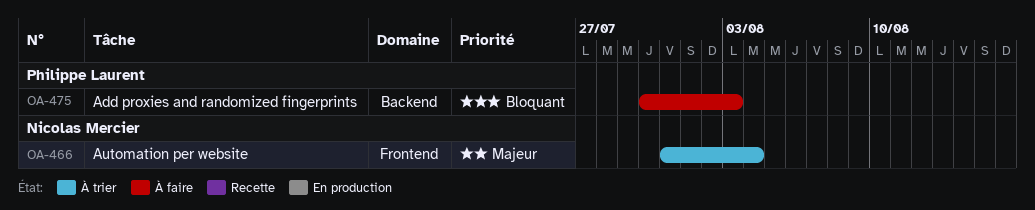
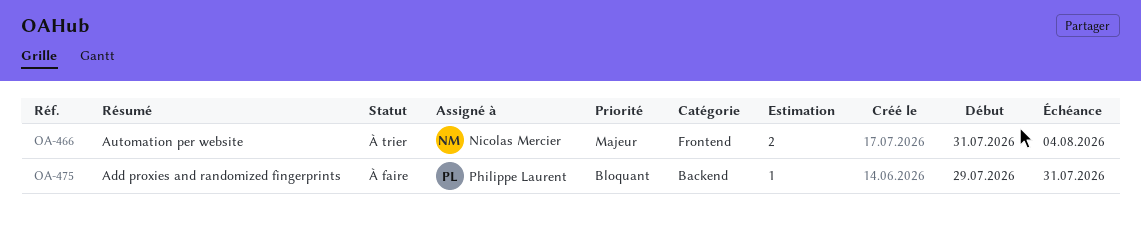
OA-475, start: Jul 30 -> Jul 29
OA-475, due: Aug 3 -> Jul 31

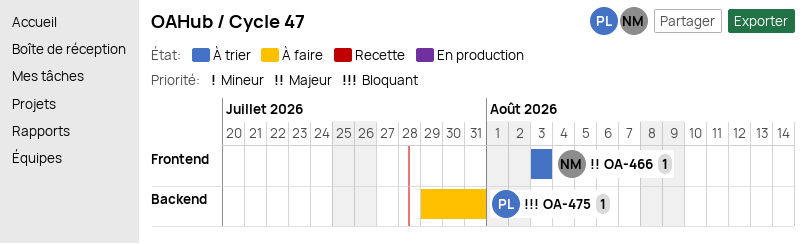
OA-466, estimate: 2 -> 1
OA-466, start: Jul 31 -> Aug 3
OA-466, due: Aug 4 -> Aug 3

